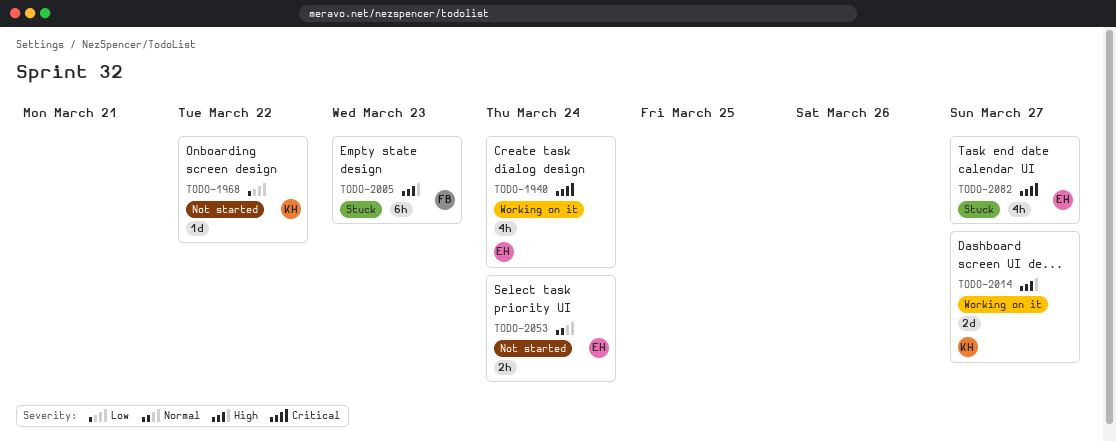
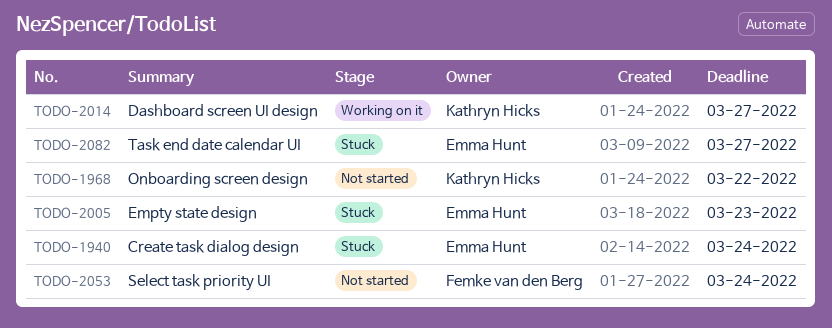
TODO-1940, status: Working on it -> Stuck
TODO-2005, owner: Femke van den Berg -> Emma Hunt
TODO-2053, owner: Emma Hunt -> Femke van den Berg

